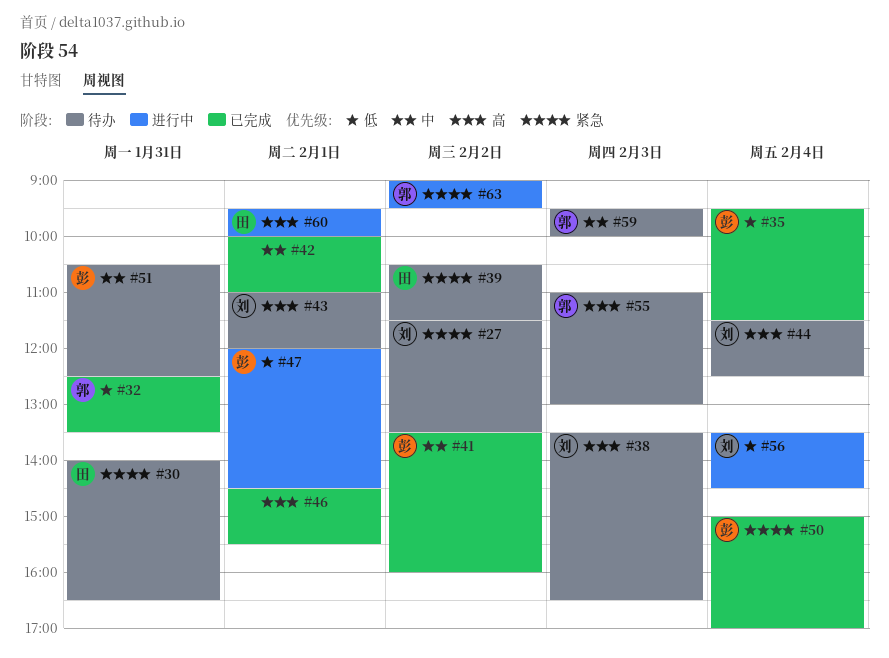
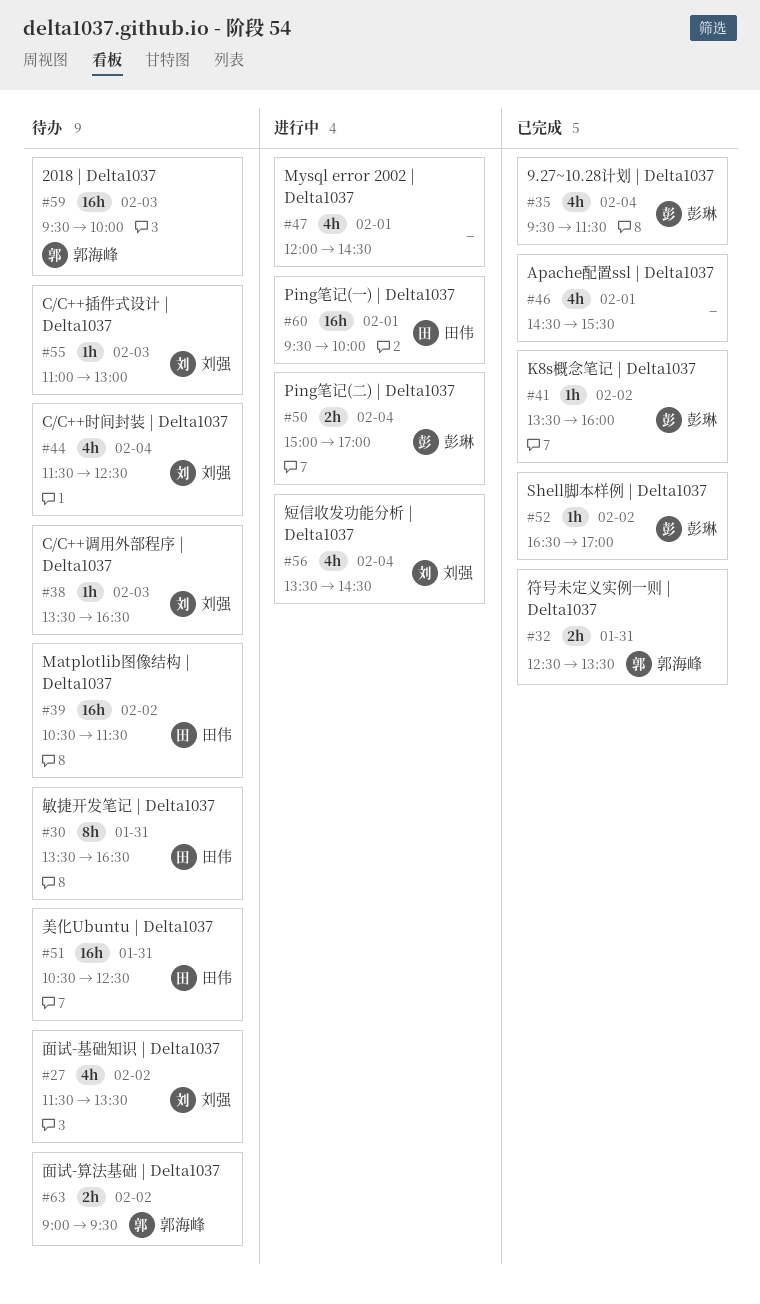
#30, begins: 14:00 -> 13:30
#42: present -> none
#43: present -> none
#47, owner: 彭琳 -> none
#50, status: 已完成 -> 进行中
#51, owner: 彭琳 -> 田伟
#52: none -> present
#55, owner: 郭海峰 -> 刘强
#63, status: 进行中 -> 待办

